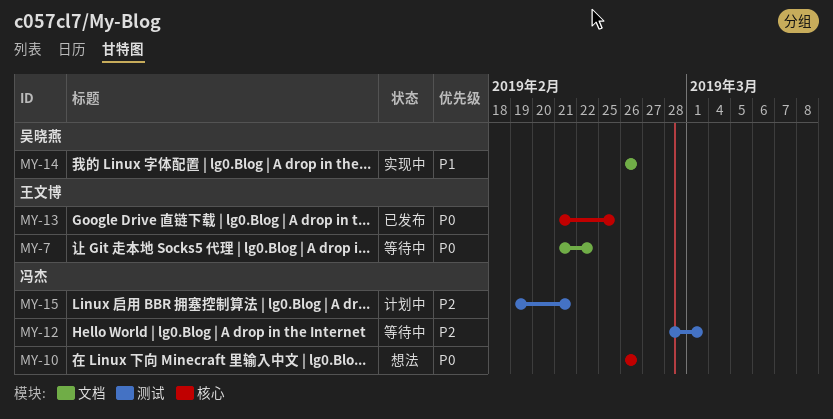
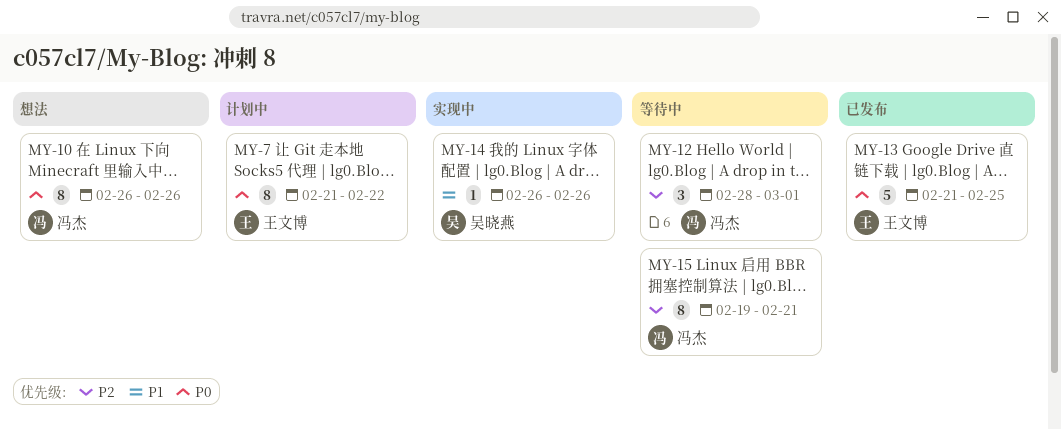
MY-7, status: 等待中 -> 计划中
MY-15, status: 计划中 -> 等待中

